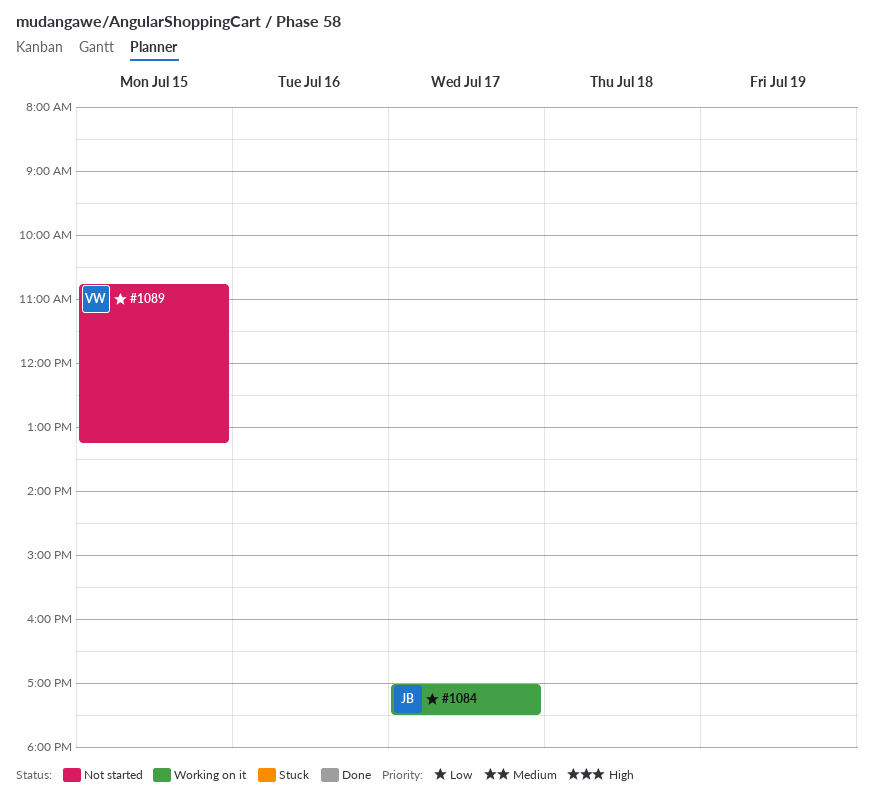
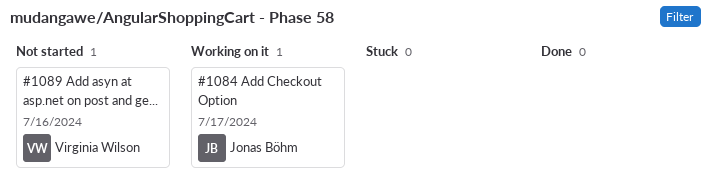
#1089, day: Jul 15 -> Jul 16

